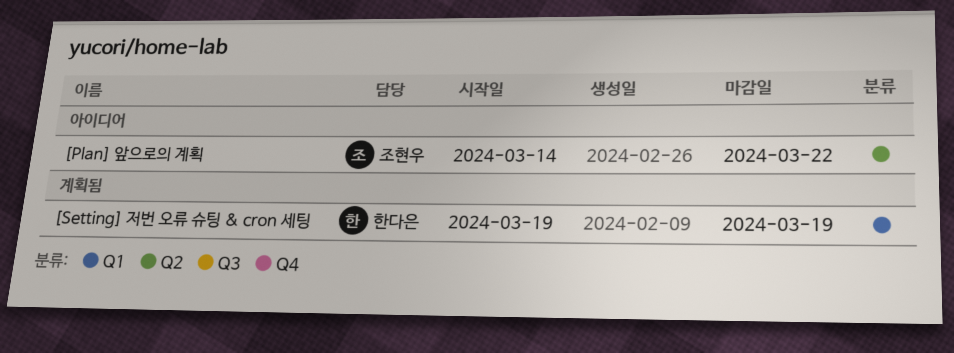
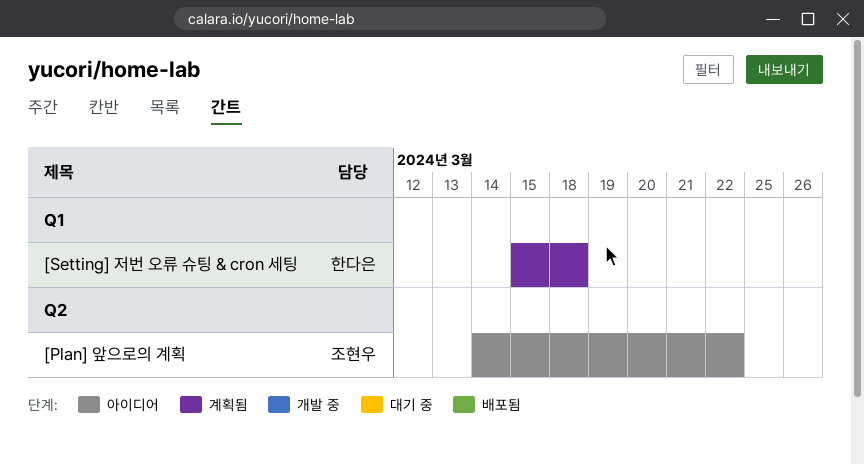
[Setting] 저번 오류 슈팅 & cron 세팅, start: Mar 19 -> Mar 15
[Setting] 저번 오류 슈팅 & cron 세팅, due: Mar 19 -> Mar 18

